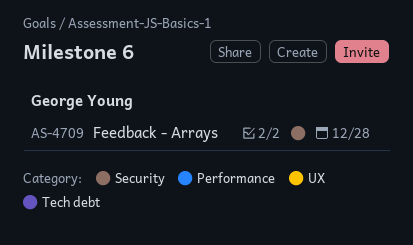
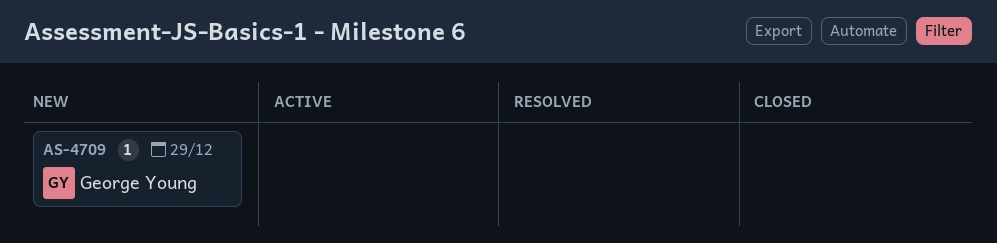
AS-4709, due: Dec 28 -> Dec 29

